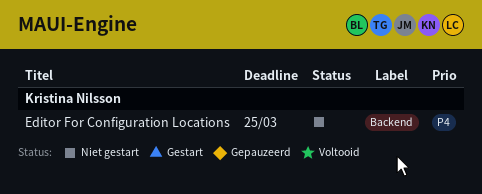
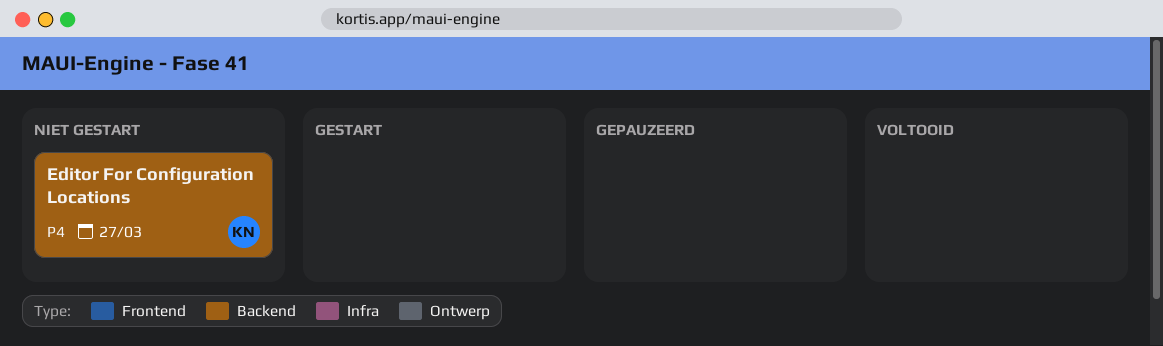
Editor For Configuration Locations, due: Mar 25 -> Mar 27

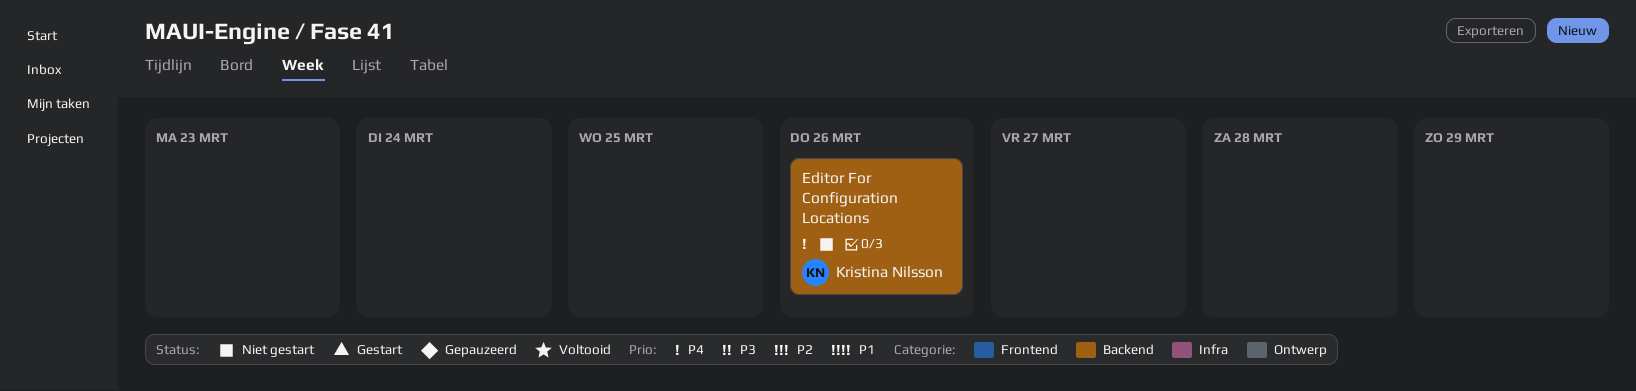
Editor For Configuration Locations, due: Mar 27 -> Mar 26

